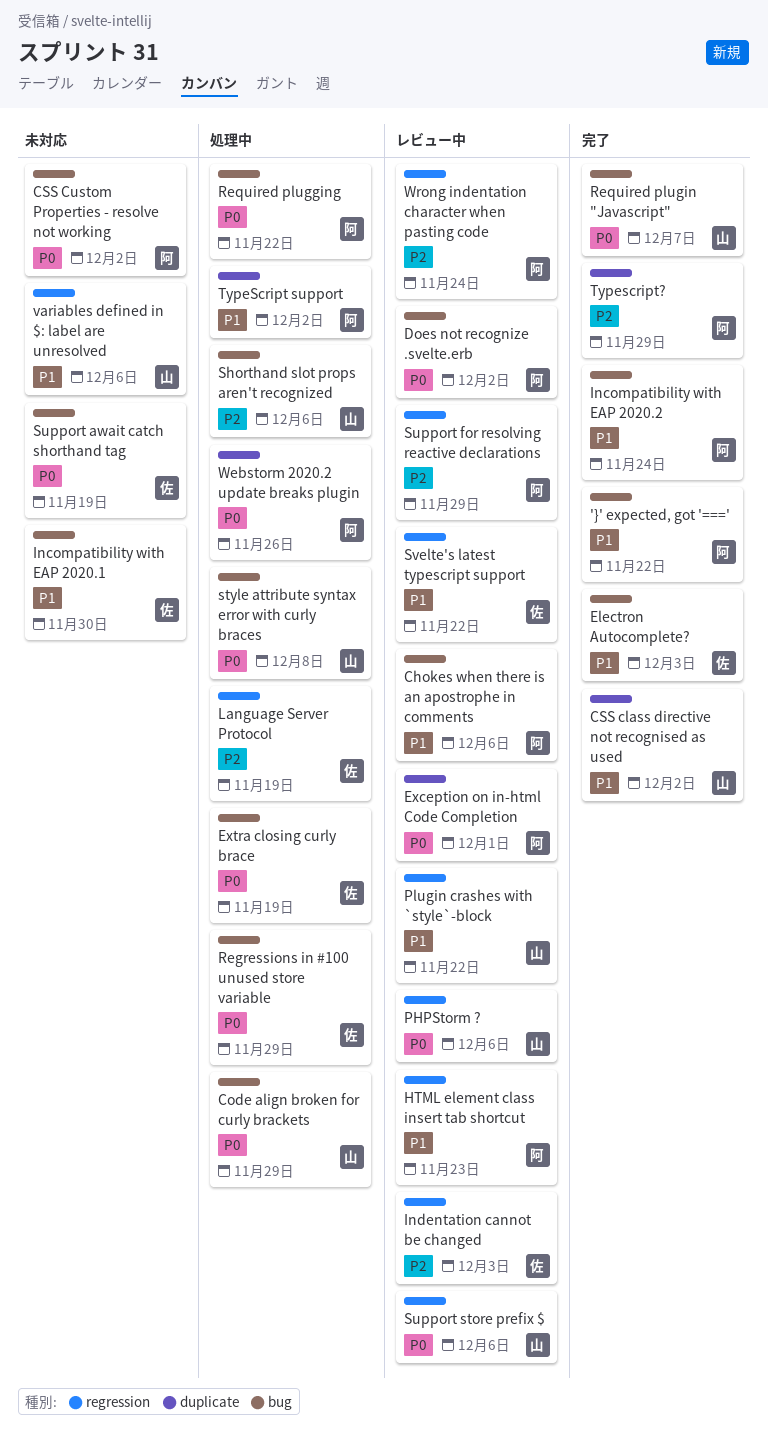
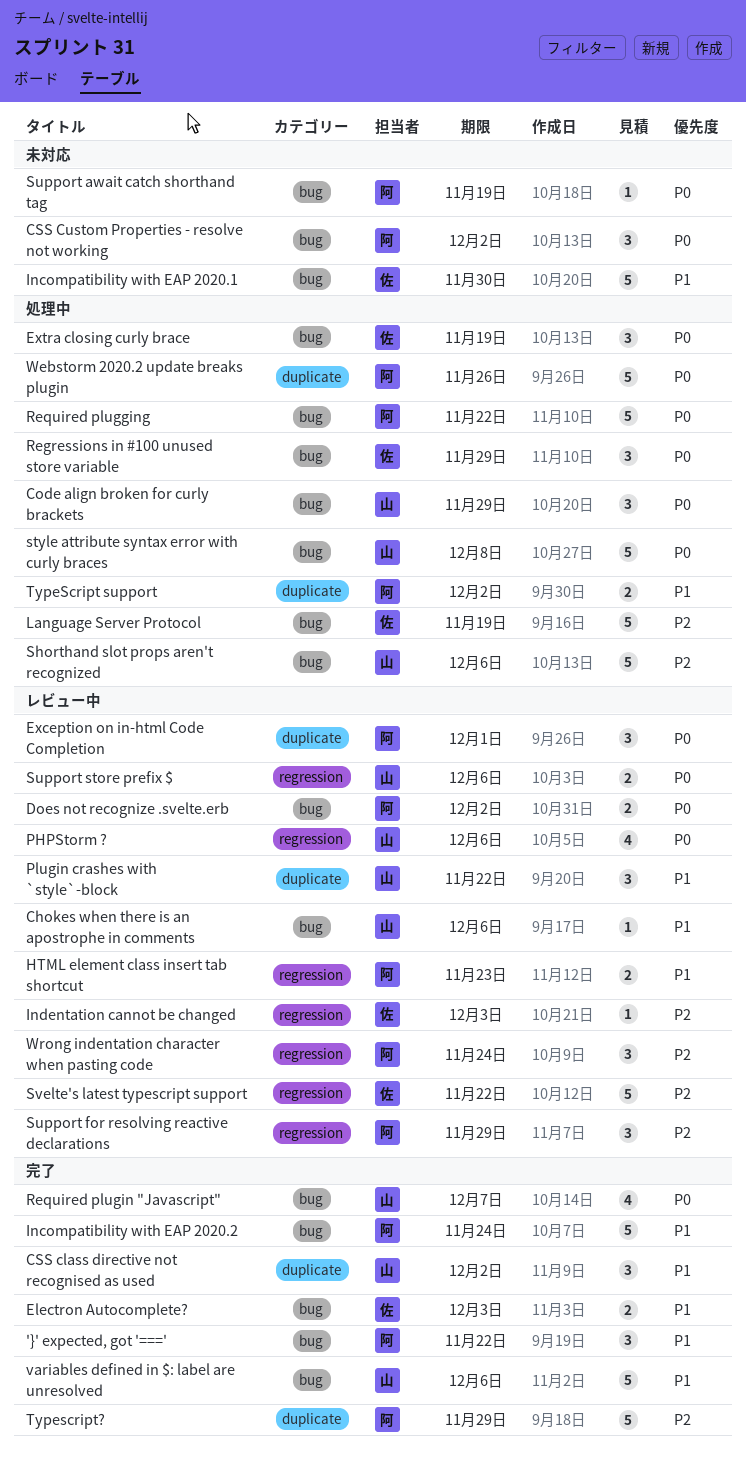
Chokes when there is an apostrophe in comments, owner: 阿 -> 山
Language Server Protocol, label: regression -> bug
Plugin crashes with `style`-block, label: regression -> duplicate
Support await catch shorthand tag, owner: 佐 -> 阿
Svelte's latest typescript support, priority: P1 -> P2
variables defined in $: label are unresolved, status: 未対応 -> 完了
variables defined in $: label are unresolved, label: regression -> bug

